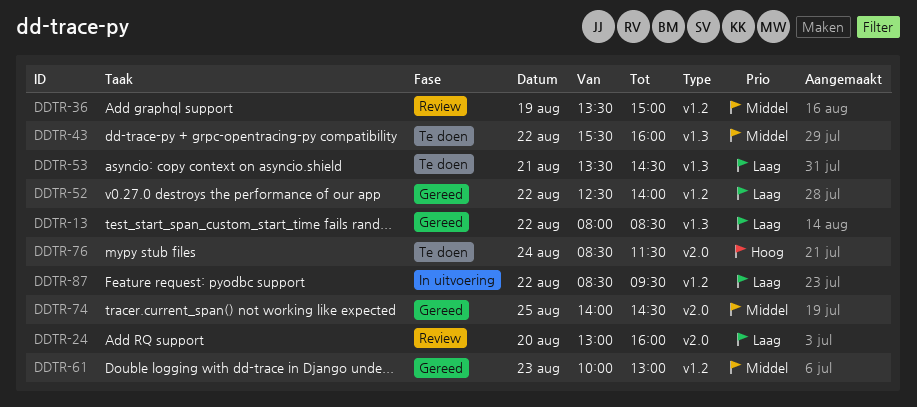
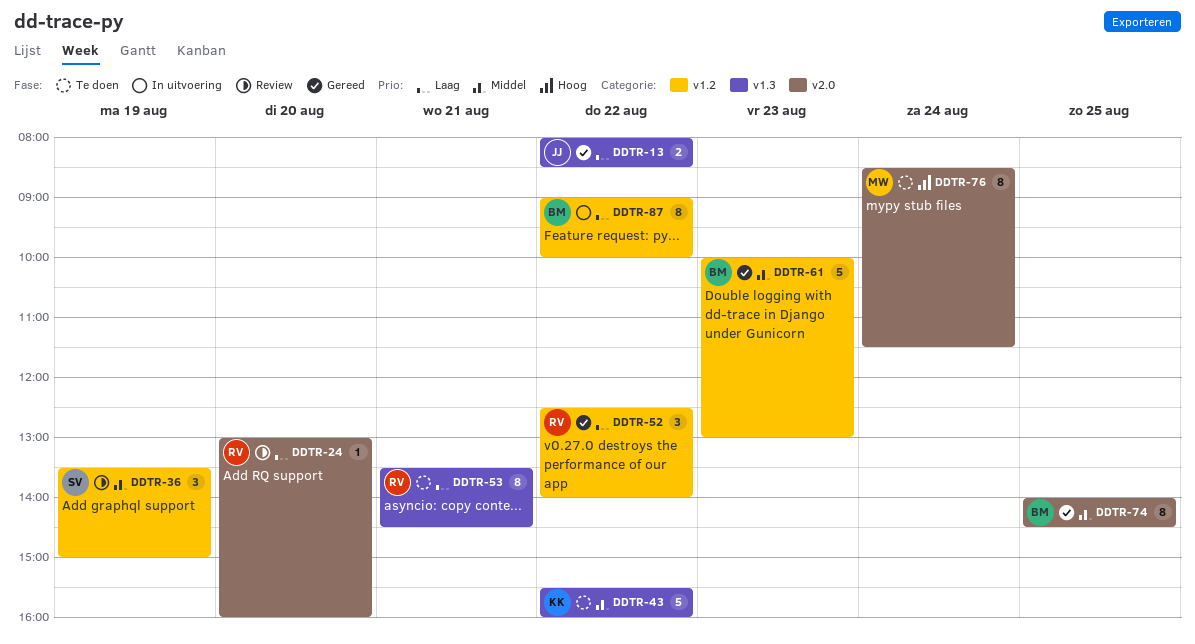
DDTR-87, begins: 08:30 -> 09:00
DDTR-87, ends: 09:30 -> 10:00

